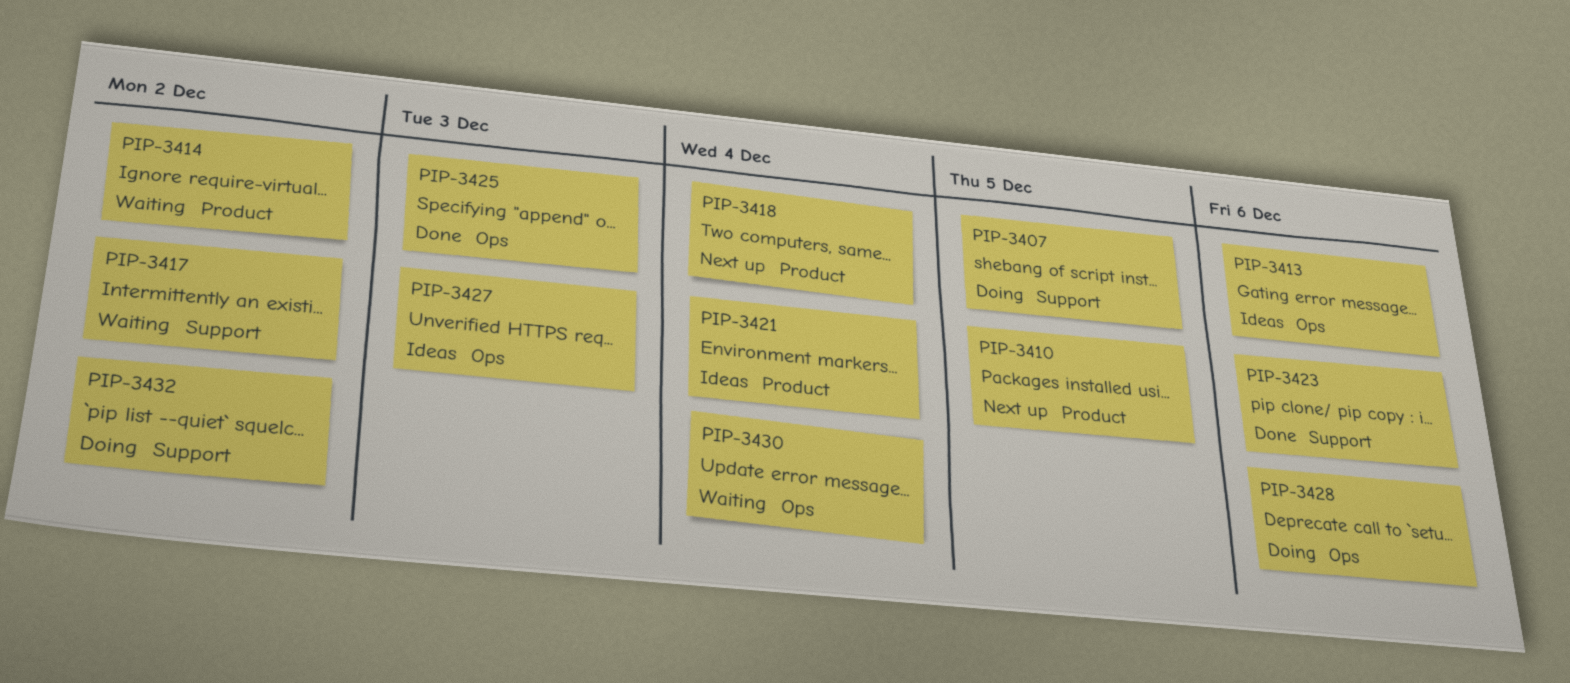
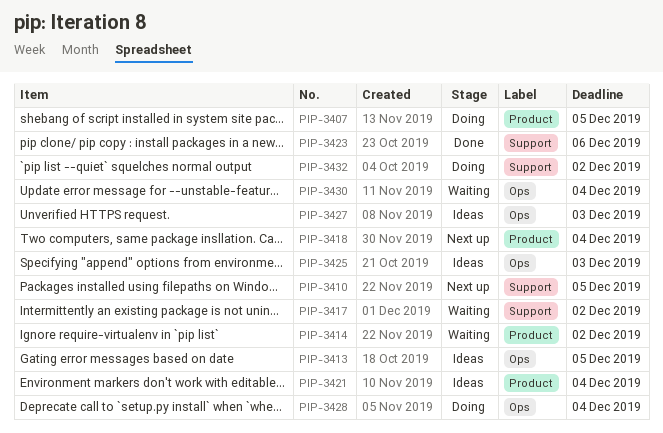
PIP-3407, label: Support -> Product
PIP-3410, label: Product -> Support
PIP-3413, due: Dec 6 -> Dec 5
PIP-3425, status: Done -> Ideas
PIP-3428, due: Dec 6 -> Dec 4

